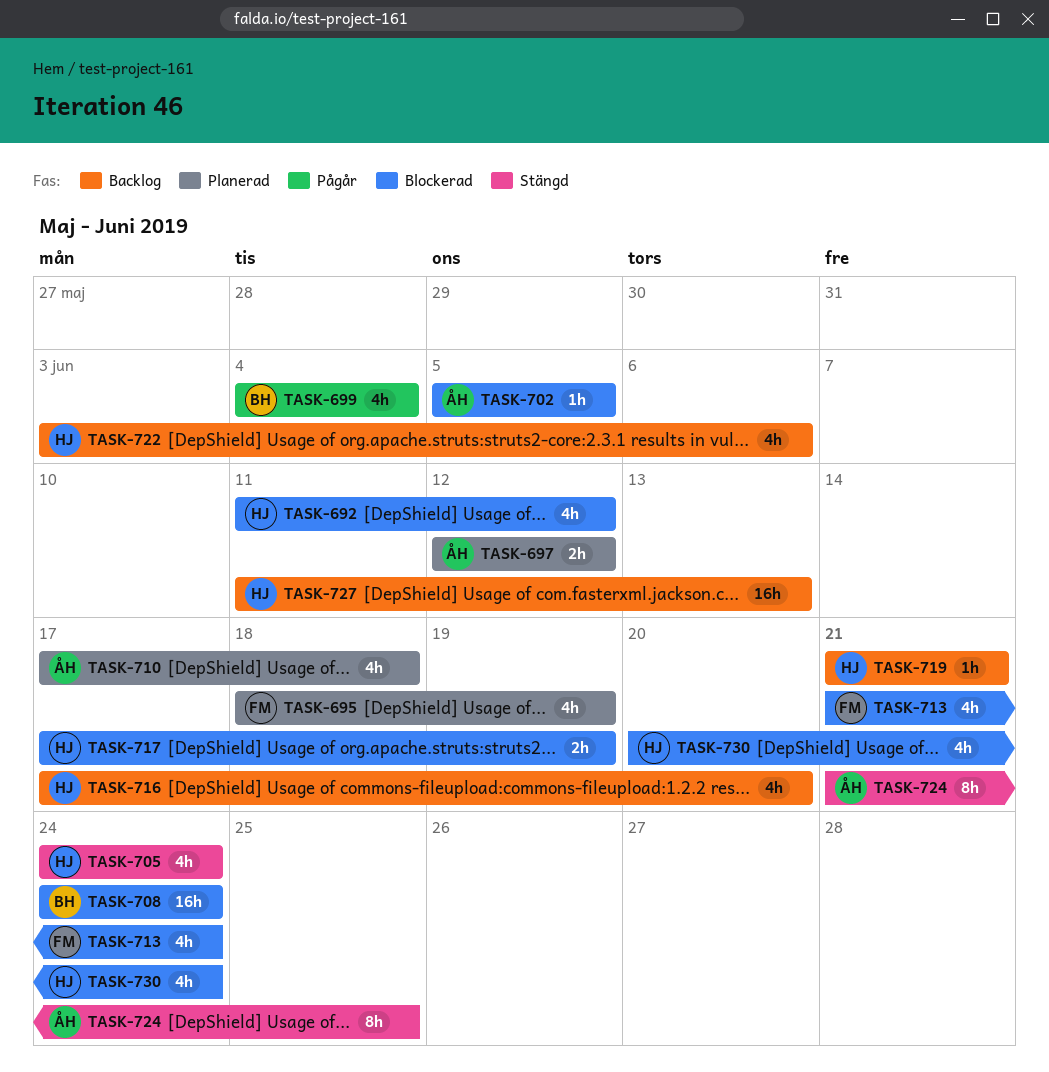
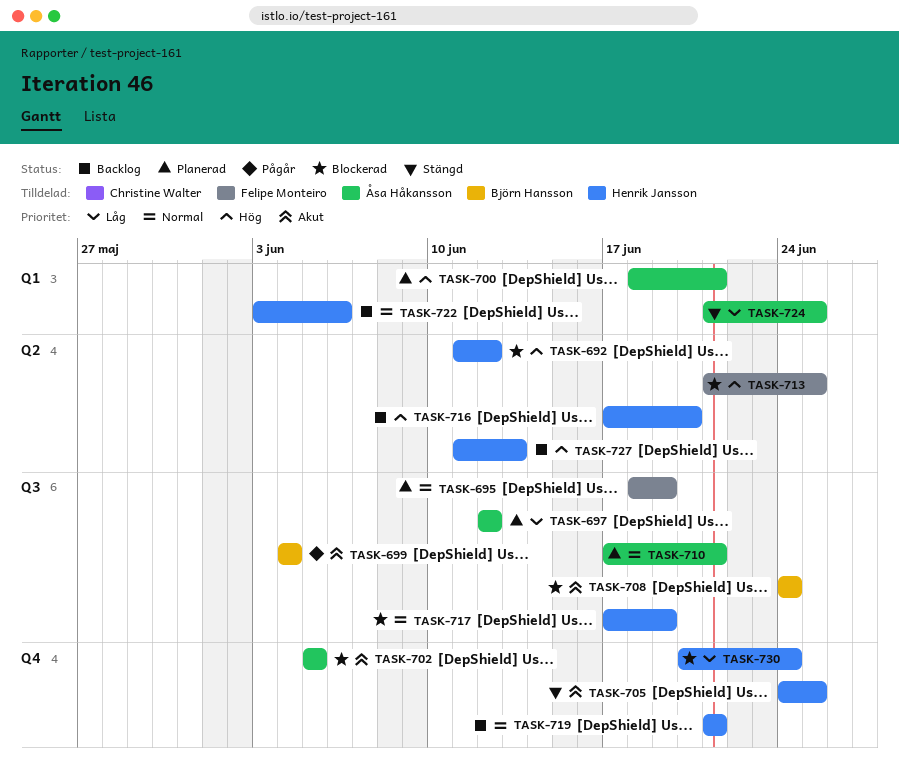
TASK-700: none -> present
TASK-705, due: Jun 24 -> Jun 25
TASK-710, due: Jun 18 -> Jun 21
TASK-713, due: Jun 24 -> Jun 25

